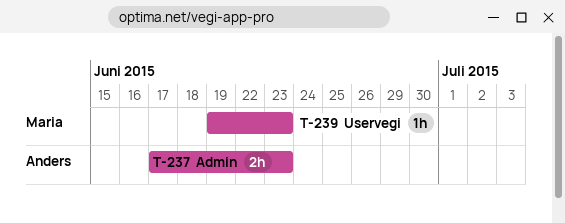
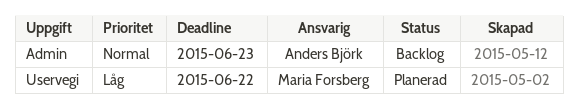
Uservegi, due: Jun 23 -> Jun 22

